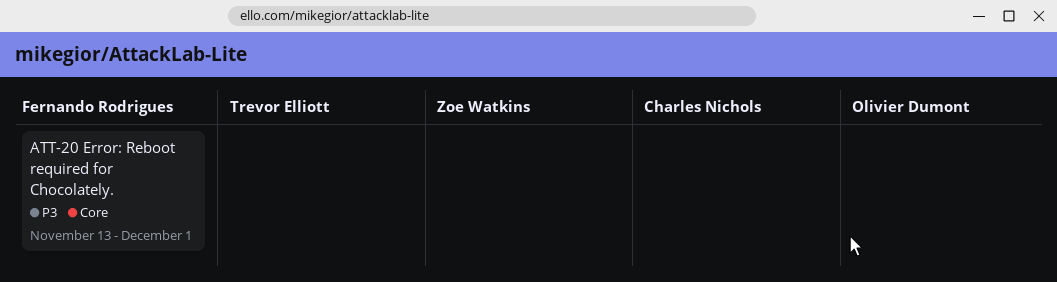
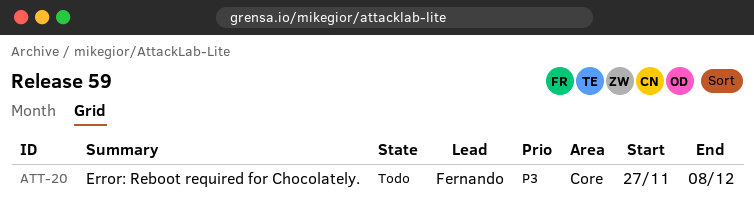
ATT-20, start: Nov 13 -> Nov 27
ATT-20, due: Dec 1 -> Dec 8

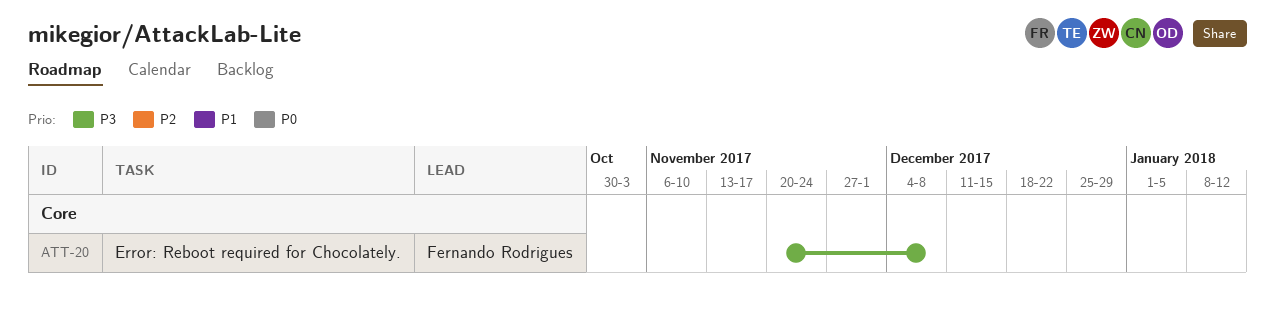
ATT-20, start: Nov 27 -> Nov 20

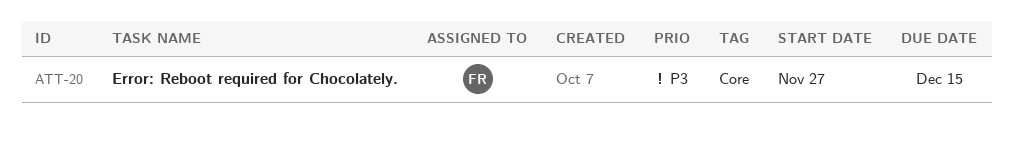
ATT-20, start: Nov 20 -> Nov 27
ATT-20, due: Dec 8 -> Dec 15

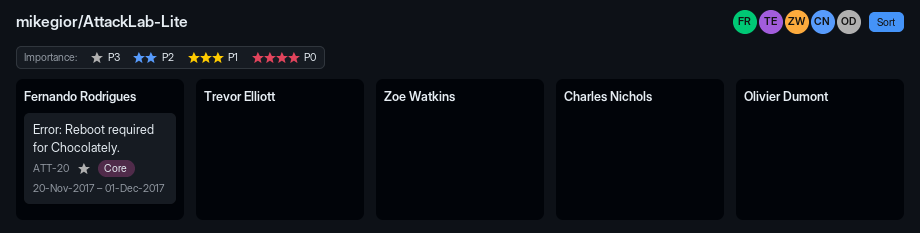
ATT-20, start: Nov 27 -> Nov 20
ATT-20, due: Dec 15 -> Dec 1

